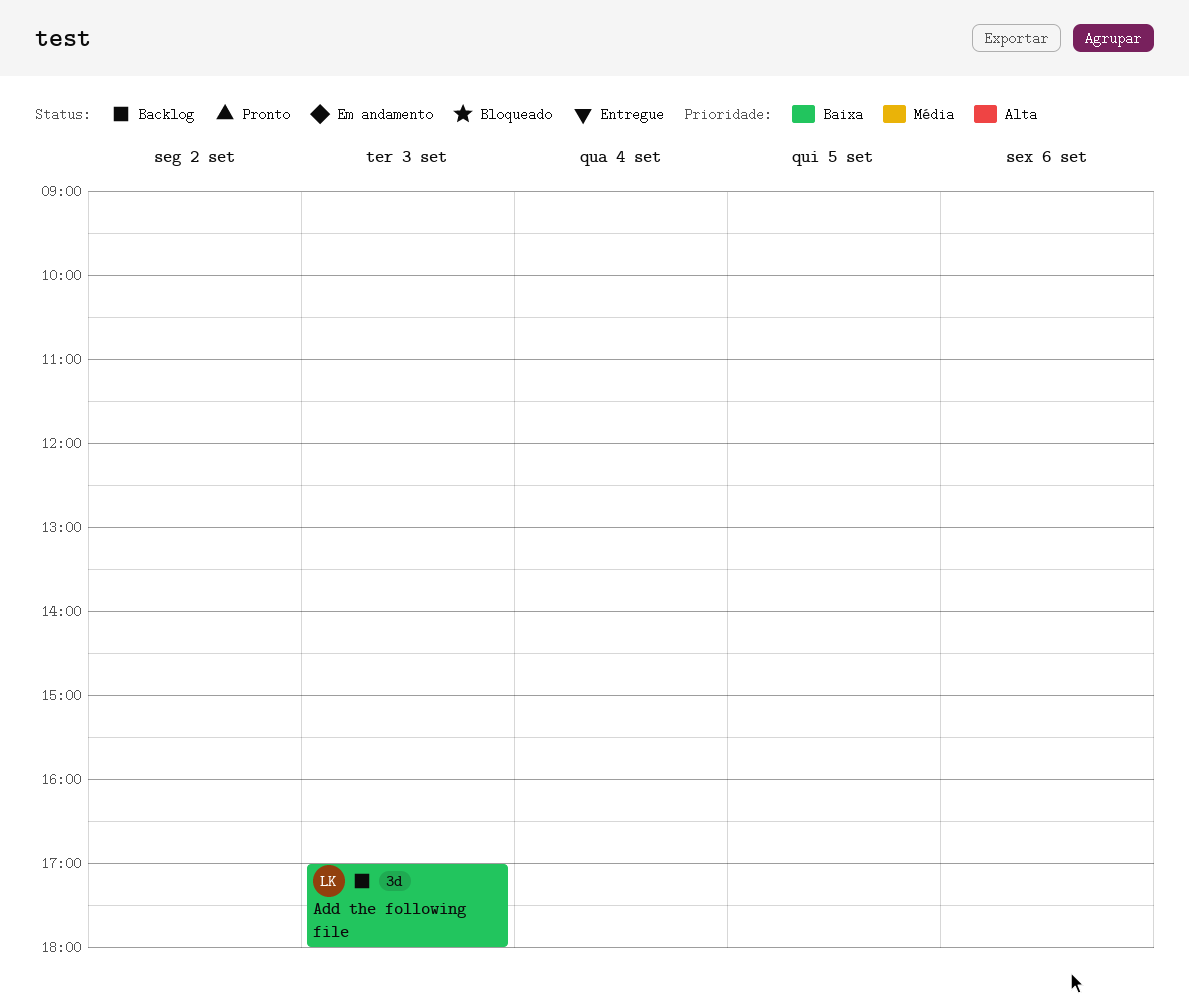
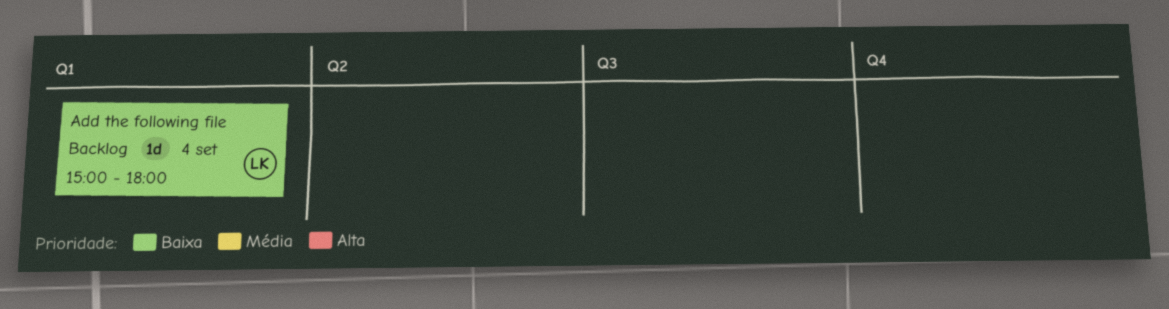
Add the following file, estimate: 3d -> 1d
Add the following file, day: Sep 3 -> Sep 4
Add the following file, begins: 17:00 -> 15:00

